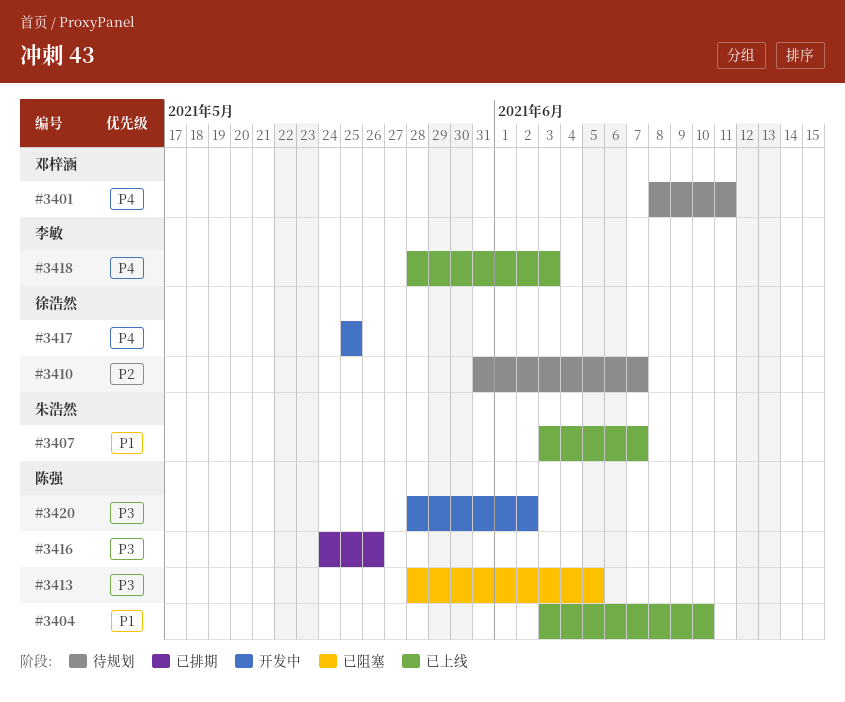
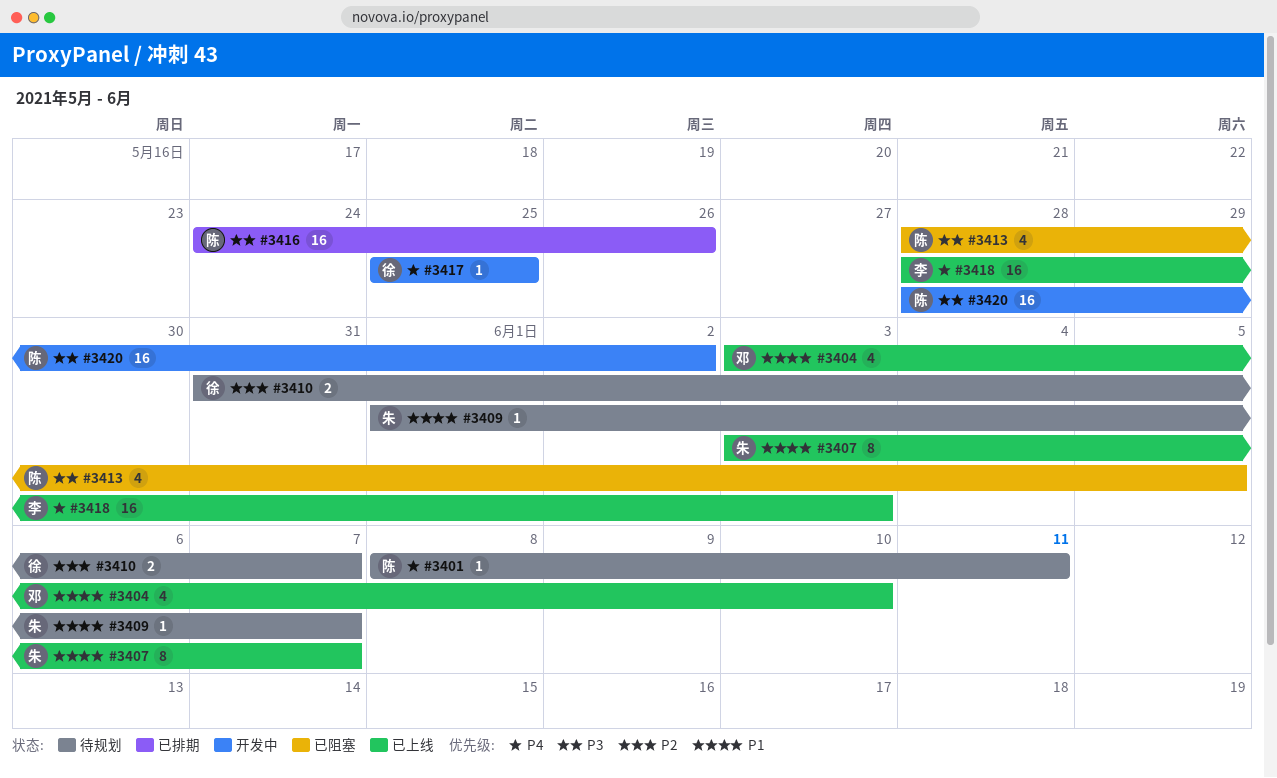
#3401, owner: 邓梓涵 -> 陈强
#3404, owner: 陈强 -> 邓梓涵
#3409: none -> present

